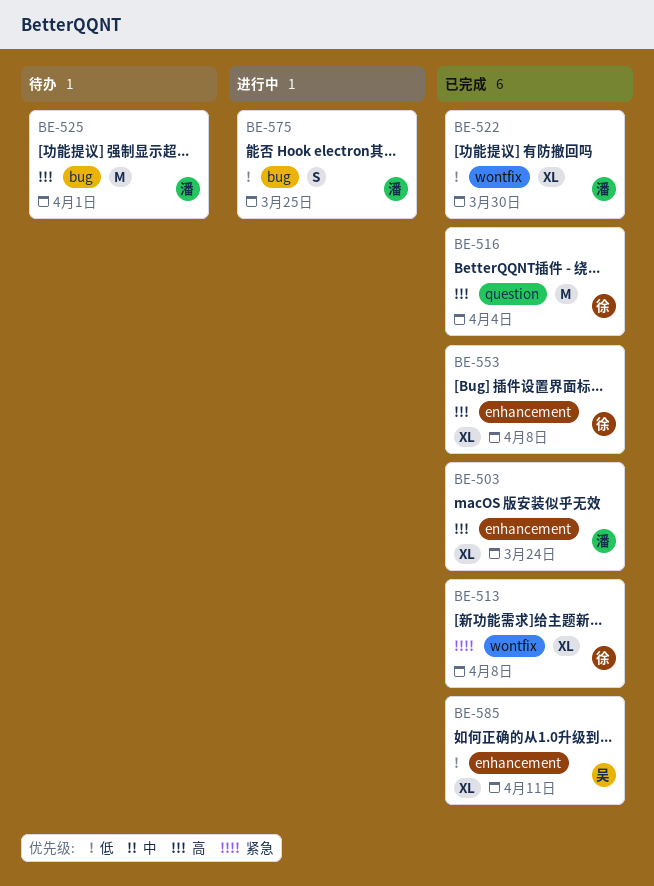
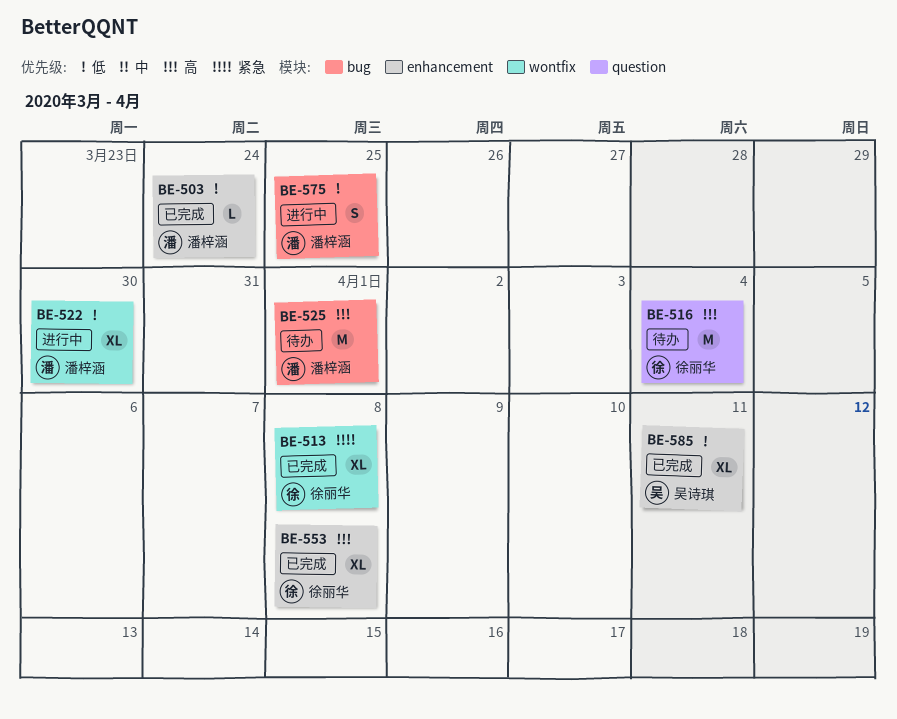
BE-503, priority: 高 -> 低
BE-503, estimate: XL -> L
BE-516, status: 已完成 -> 待办
BE-522, status: 已完成 -> 进行中

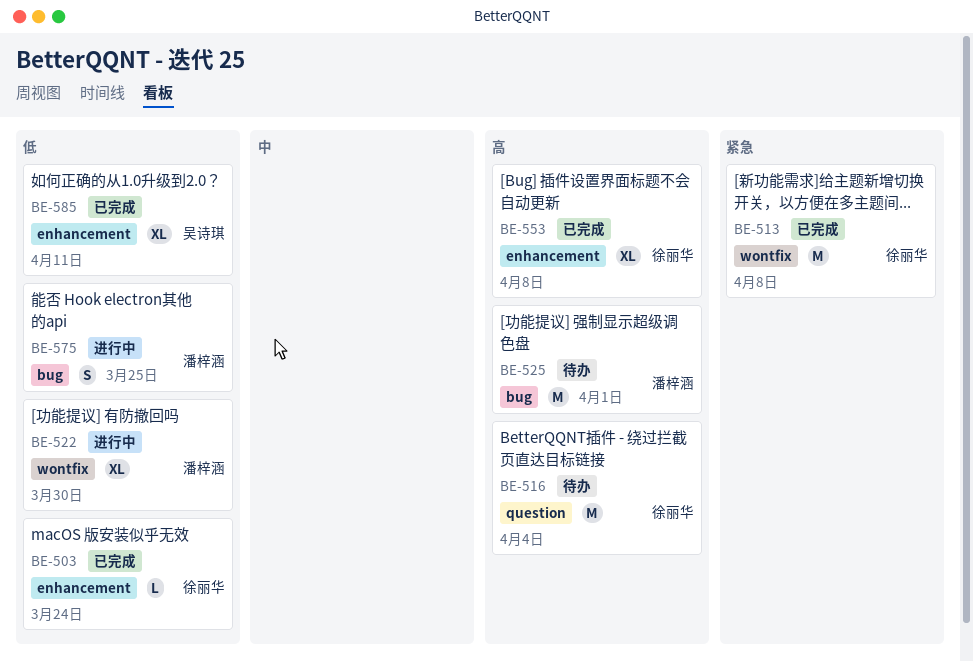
BE-503, owner: 潘梓涵 -> 徐丽华
BE-513, estimate: XL -> M

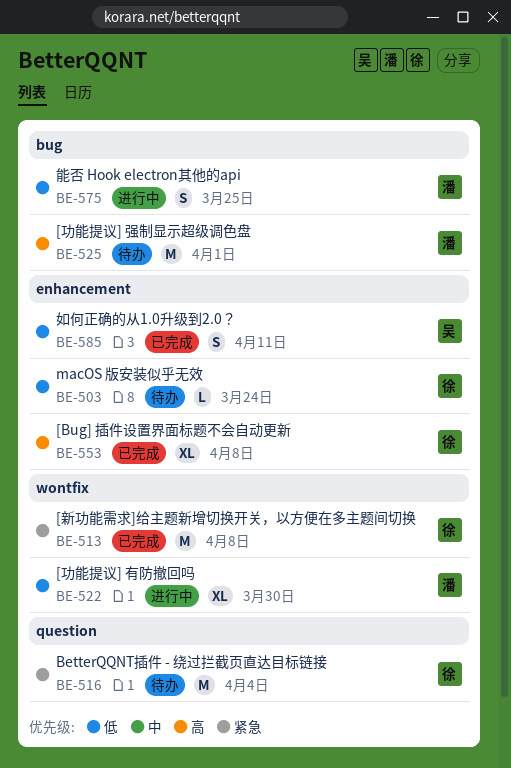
BE-503, status: 已完成 -> 待办
BE-516, priority: 高 -> 紧急
BE-585, estimate: XL -> S

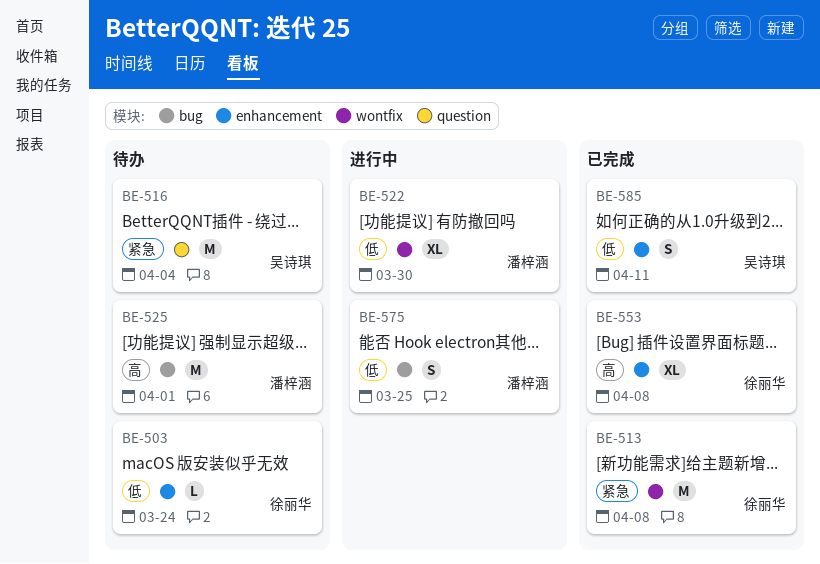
BE-516, owner: 徐丽华 -> 吴诗琪

